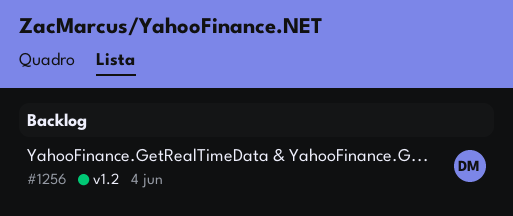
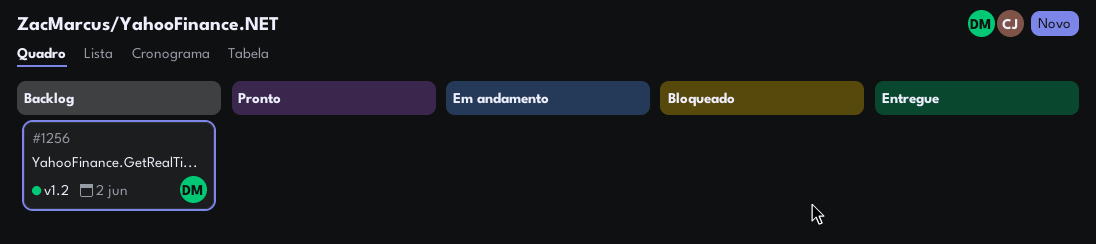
#1256, due: Jun 4 -> Jun 2

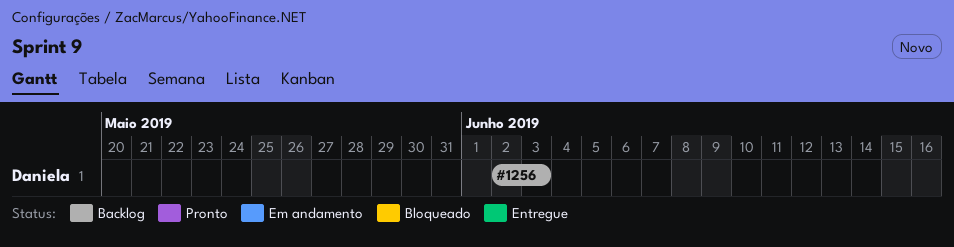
#1256, due: Jun 2 -> Jun 3

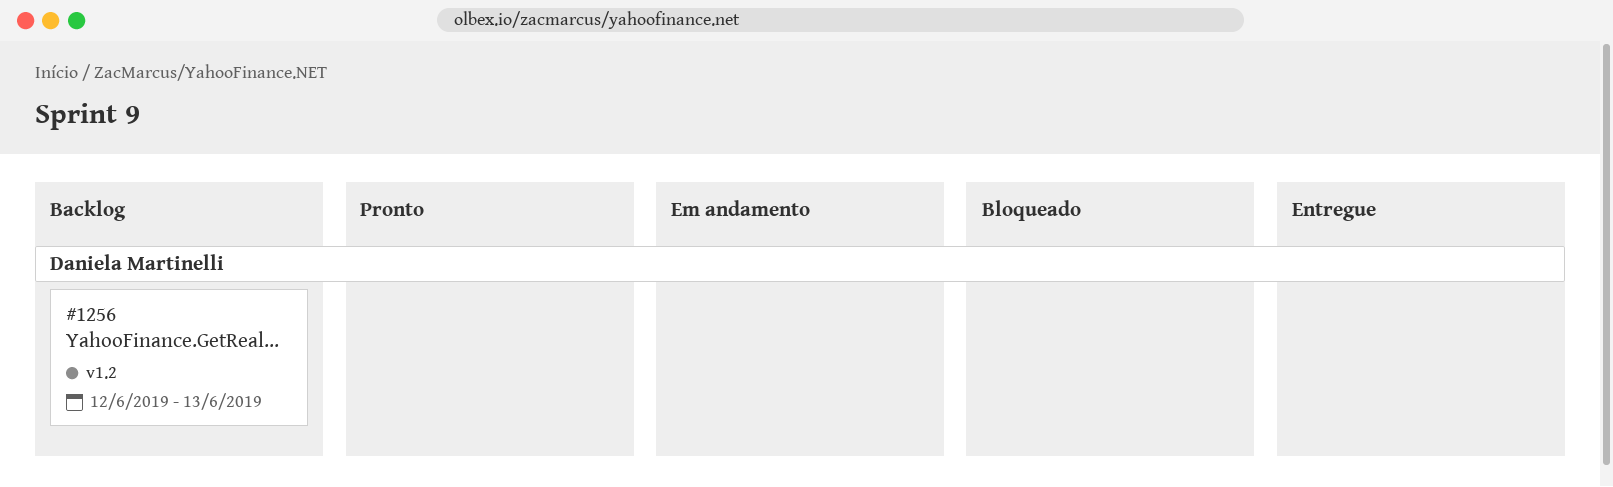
#1256, start: Jun 2 -> Jun 12
#1256, due: Jun 3 -> Jun 13

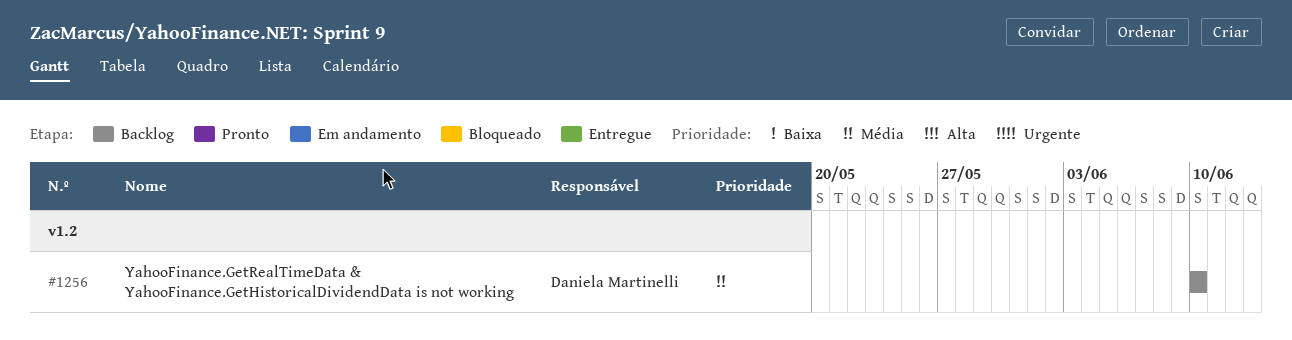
#1256, start: Jun 12 -> Jun 10
#1256, due: Jun 13 -> Jun 10

